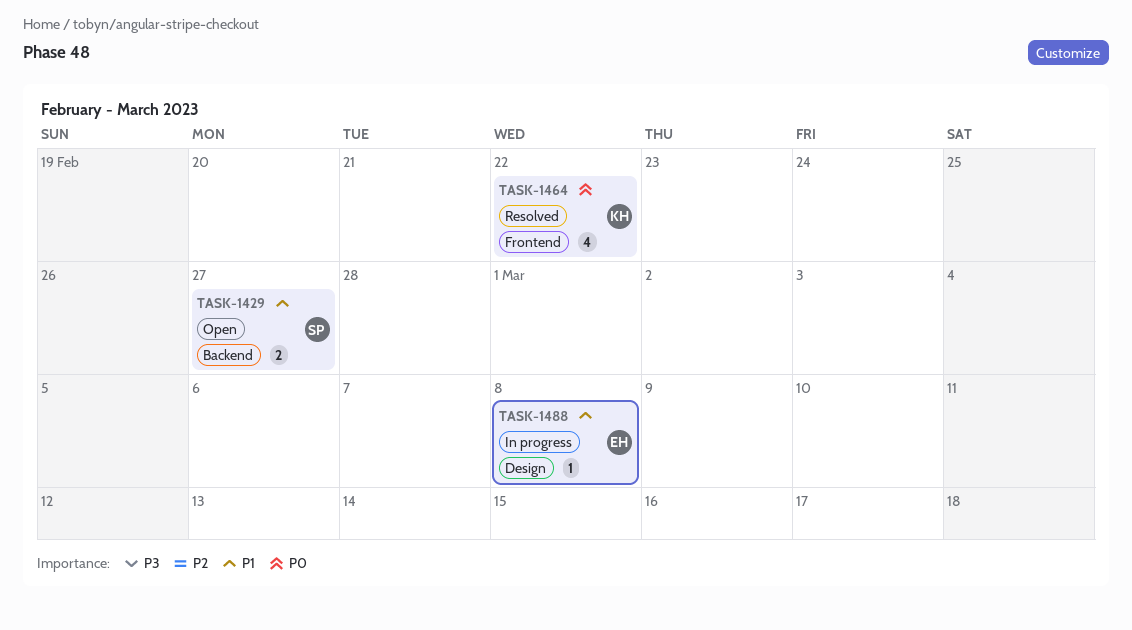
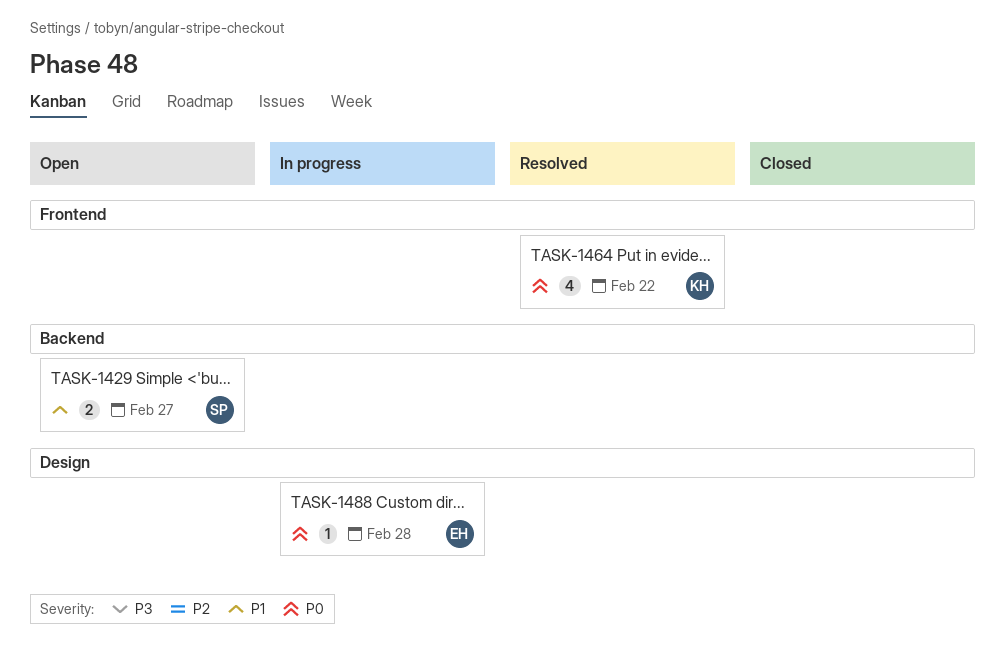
TASK-1488, priority: P1 -> P0
TASK-1488, due: Mar 8 -> Feb 28

